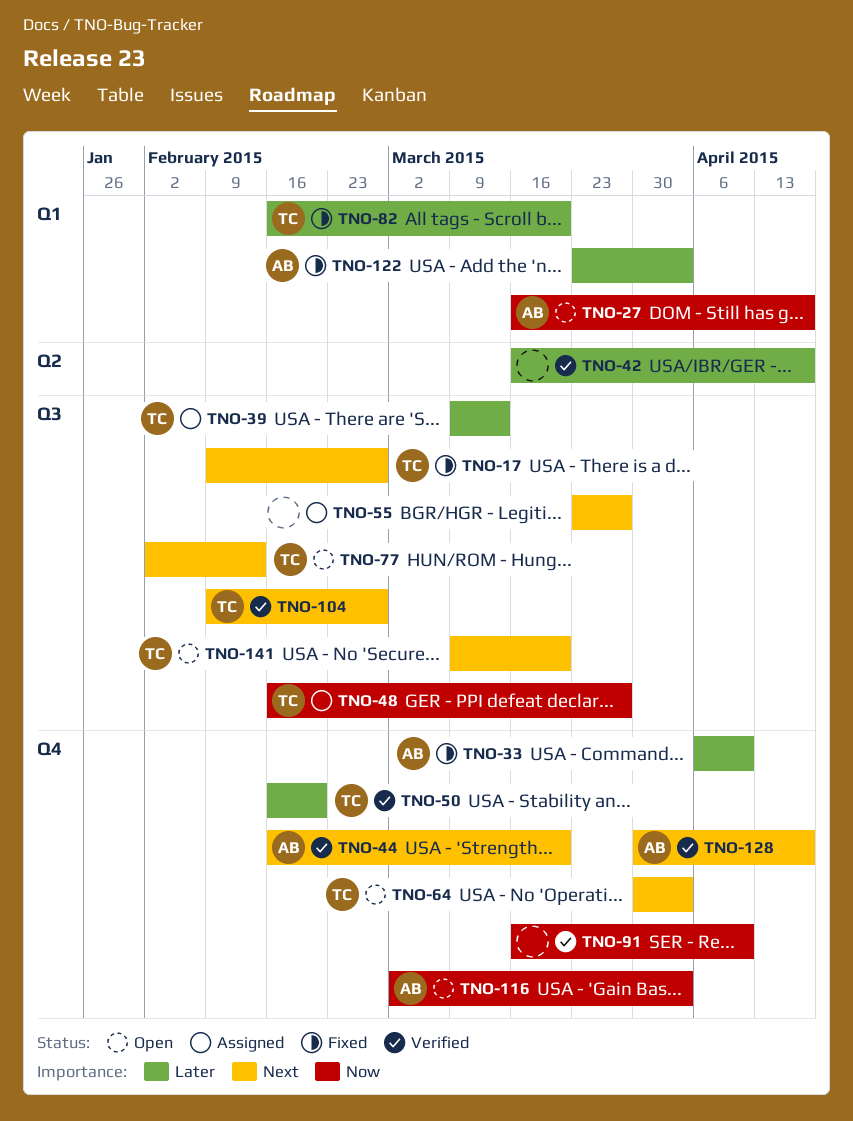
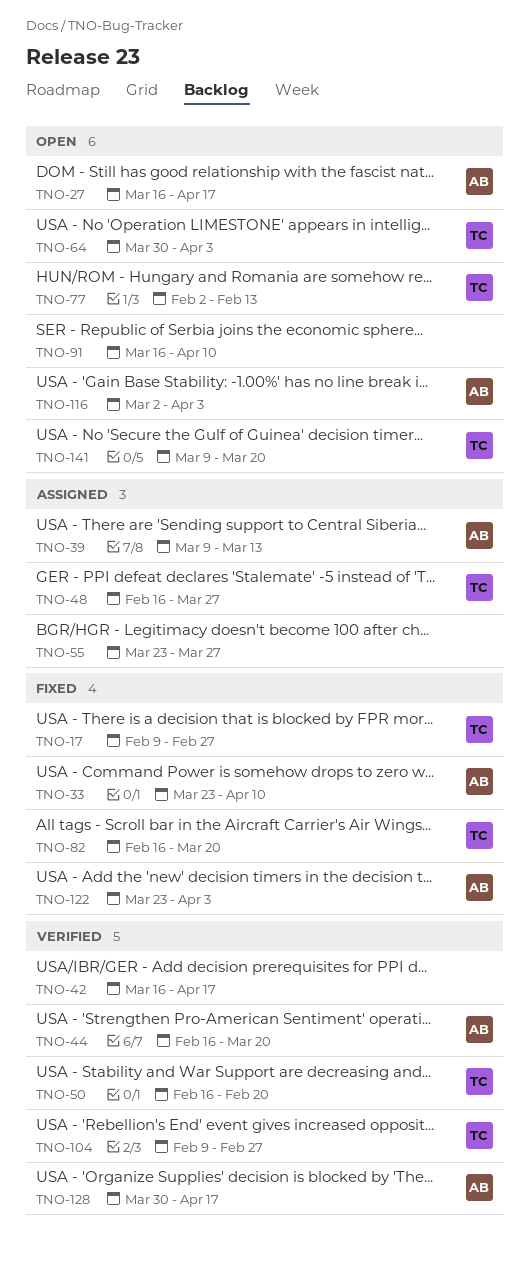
TNO-33, start: Apr 6 -> Mar 23
TNO-39, owner: TC -> AB
TNO-91, status: Verified -> Open

